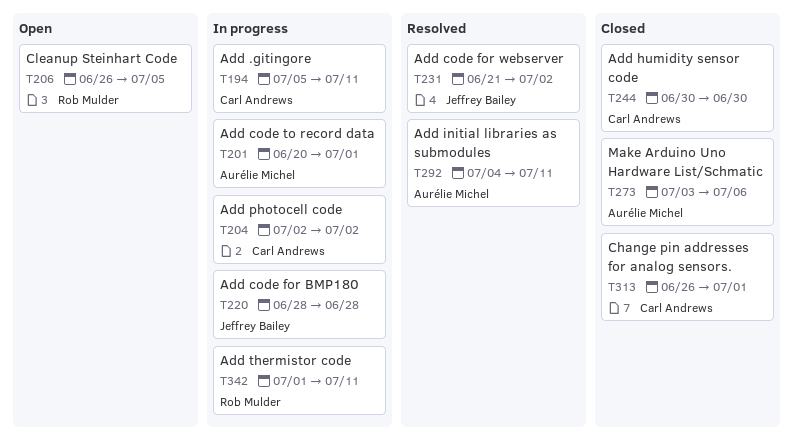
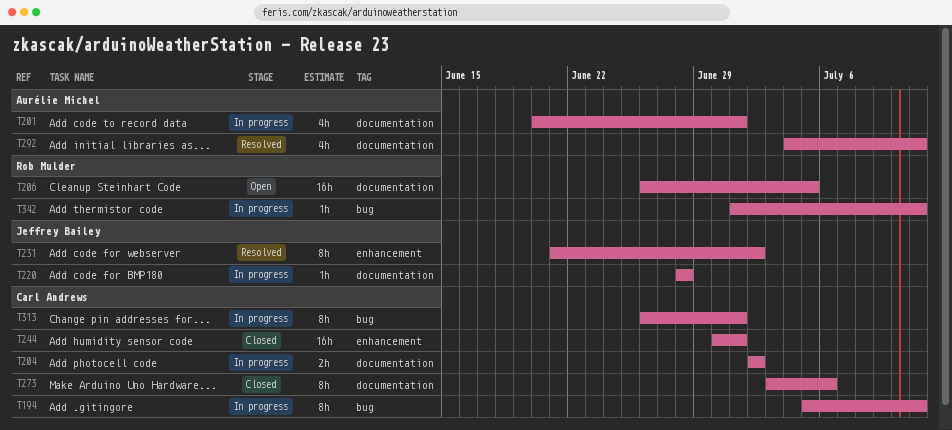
T244, due: Jun 30 -> Jul 1
T273, owner: Aurélie Michel -> Carl Andrews
T313, status: Closed -> In progress

